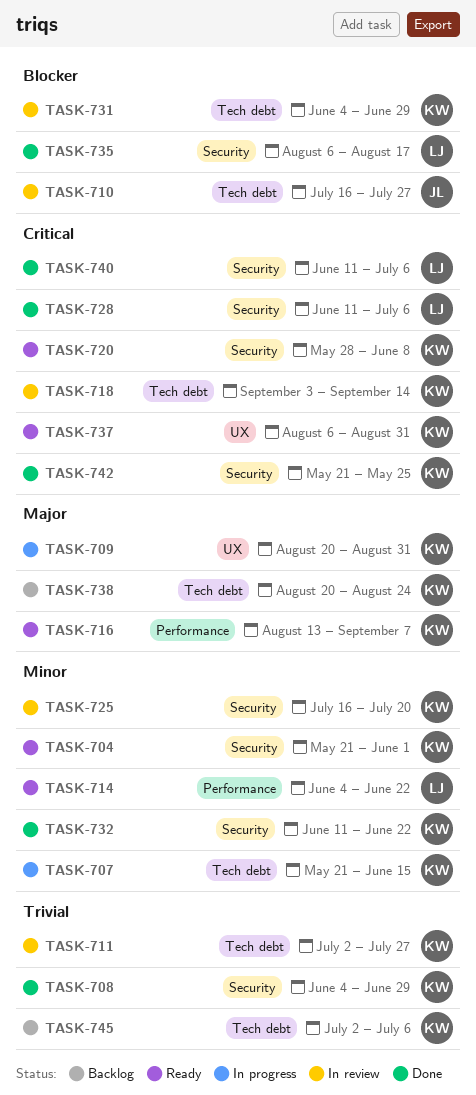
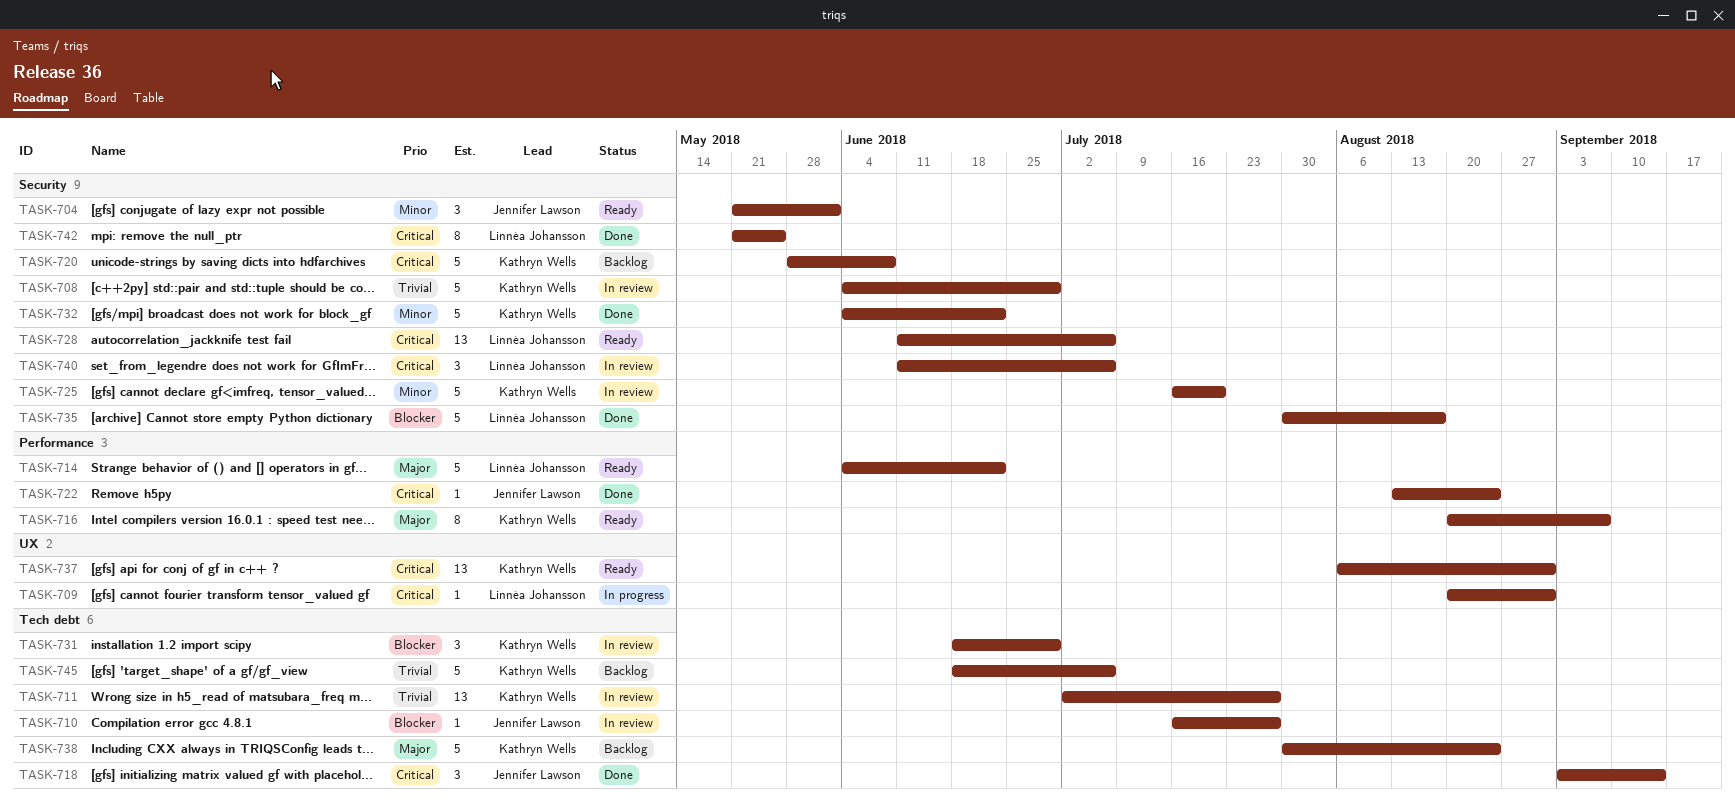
TASK-704, owner: Kathryn Wells -> Jennifer Lawson
TASK-707: present -> none
TASK-708, status: Done -> In review
TASK-709, owner: Kathryn Wells -> Linnéa Johansson
TASK-709, priority: Major -> Critical
TASK-714, priority: Minor -> Major
TASK-716, start: Aug 13 -> Aug 20
TASK-718, status: In review -> Done
TASK-718, owner: Kathryn Wells -> Jennifer Lawson
TASK-720, status: Ready -> Backlog
TASK-722: none -> present
TASK-728, status: Done -> Ready
TASK-731, start: Jun 4 -> Jun 18
TASK-732, start: Jun 11 -> Jun 4
TASK-735, start: Aug 6 -> Jul 30
TASK-738, start: Aug 20 -> Jul 30
TASK-740, status: Done -> In review
TASK-742, owner: Kathryn Wells -> Linnéa Johansson
TASK-745, start: Jul 2 -> Jun 18

